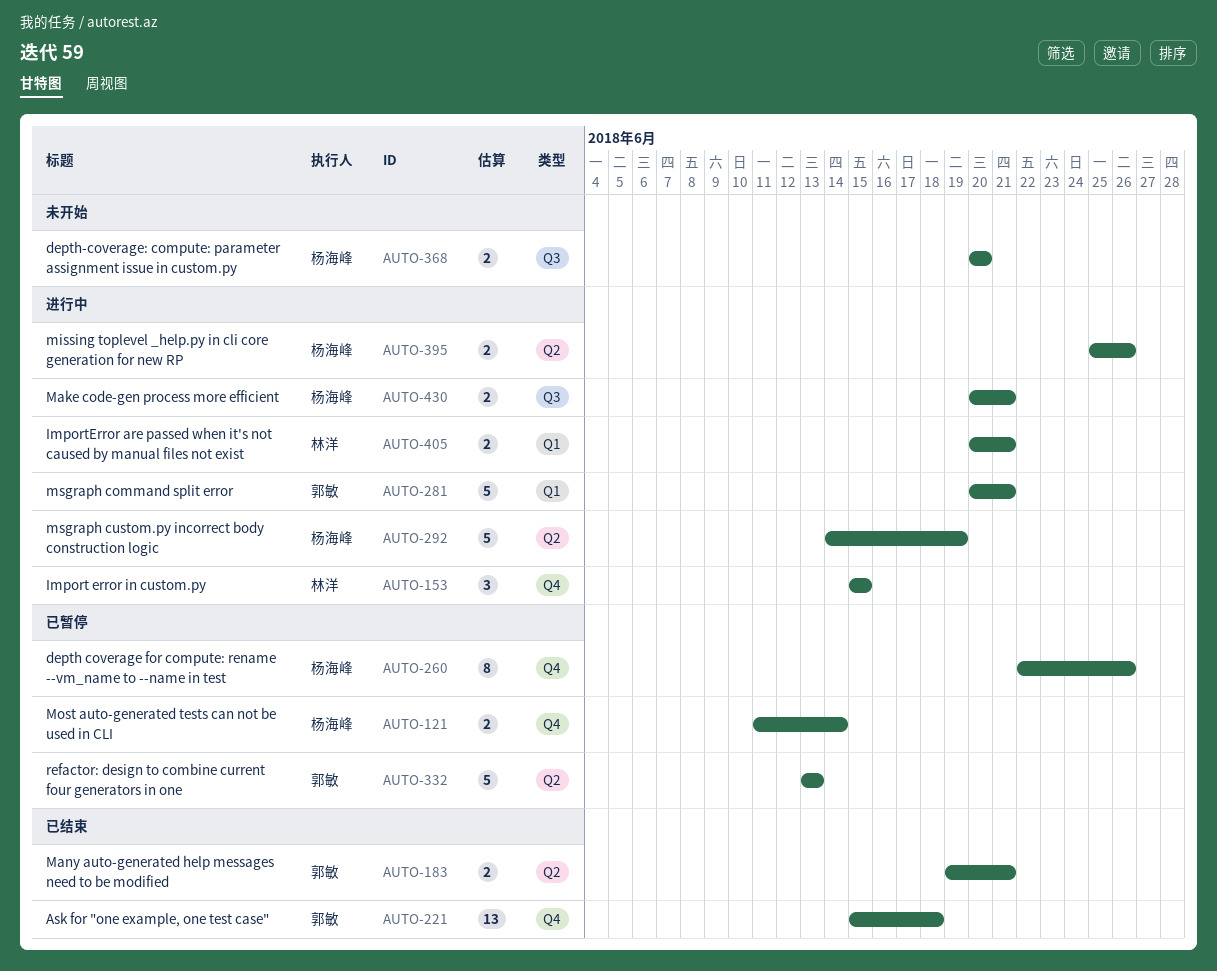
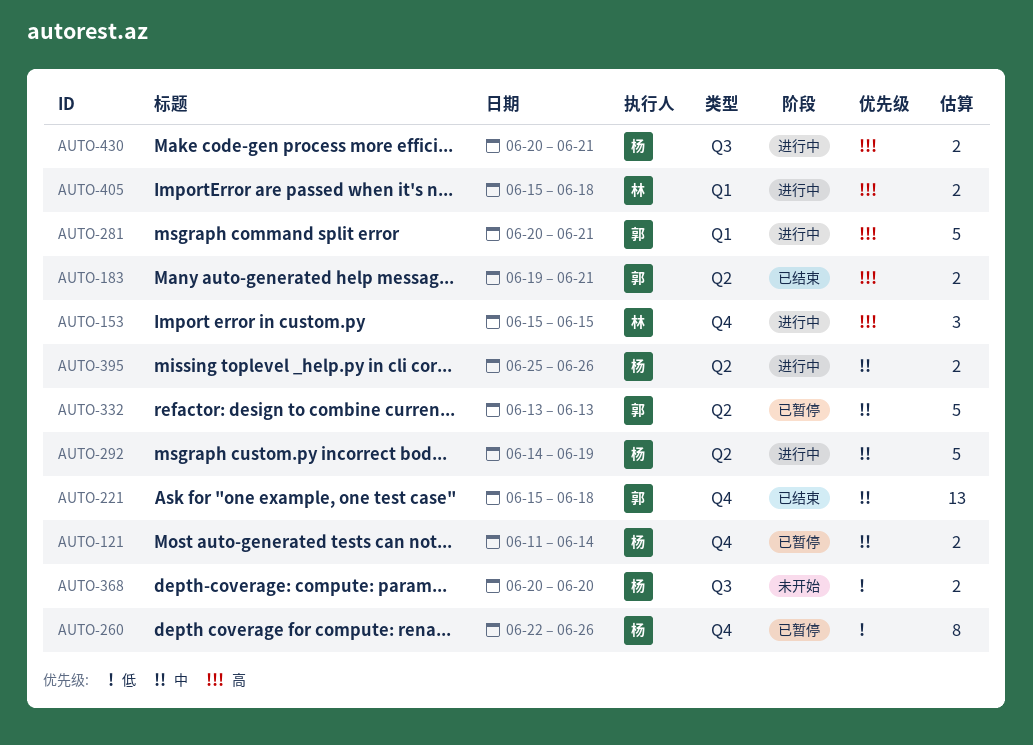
AUTO-405, start: Jun 20 -> Jun 15
AUTO-405, due: Jun 21 -> Jun 18

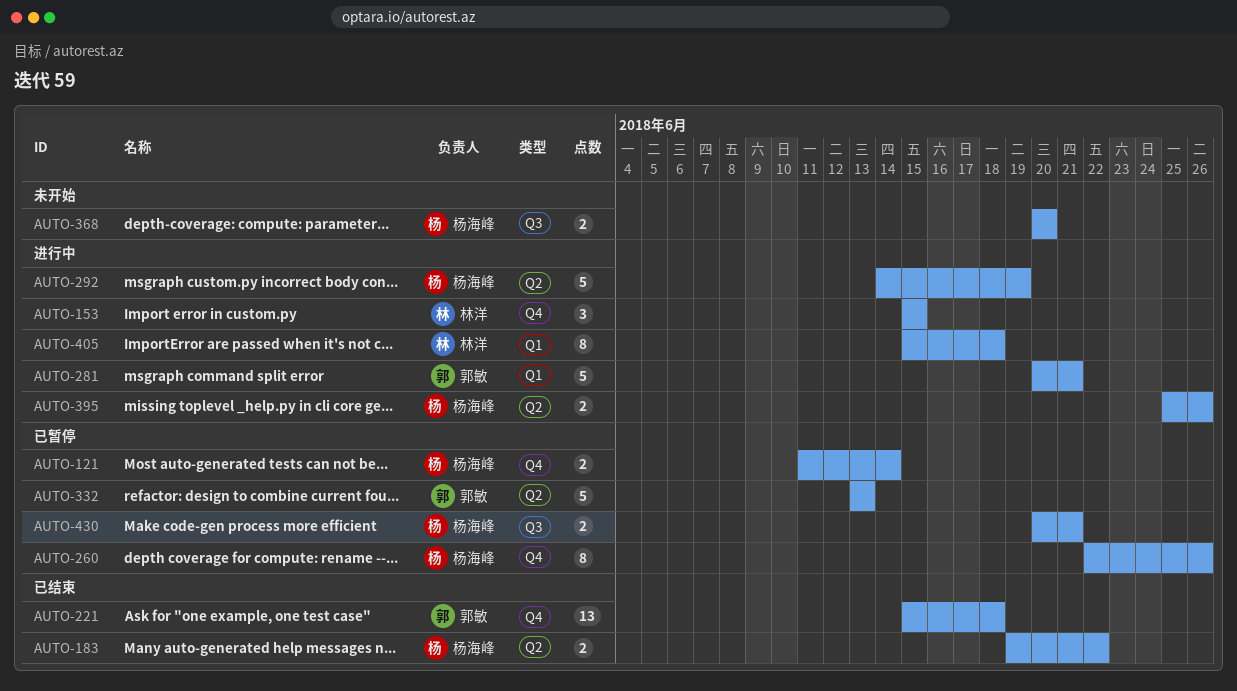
AUTO-183, owner: 郭敏 -> 杨海峰
AUTO-183, due: Jun 21 -> Jun 22
AUTO-405, estimate: 2 -> 8
AUTO-430, status: 进行中 -> 已暂停

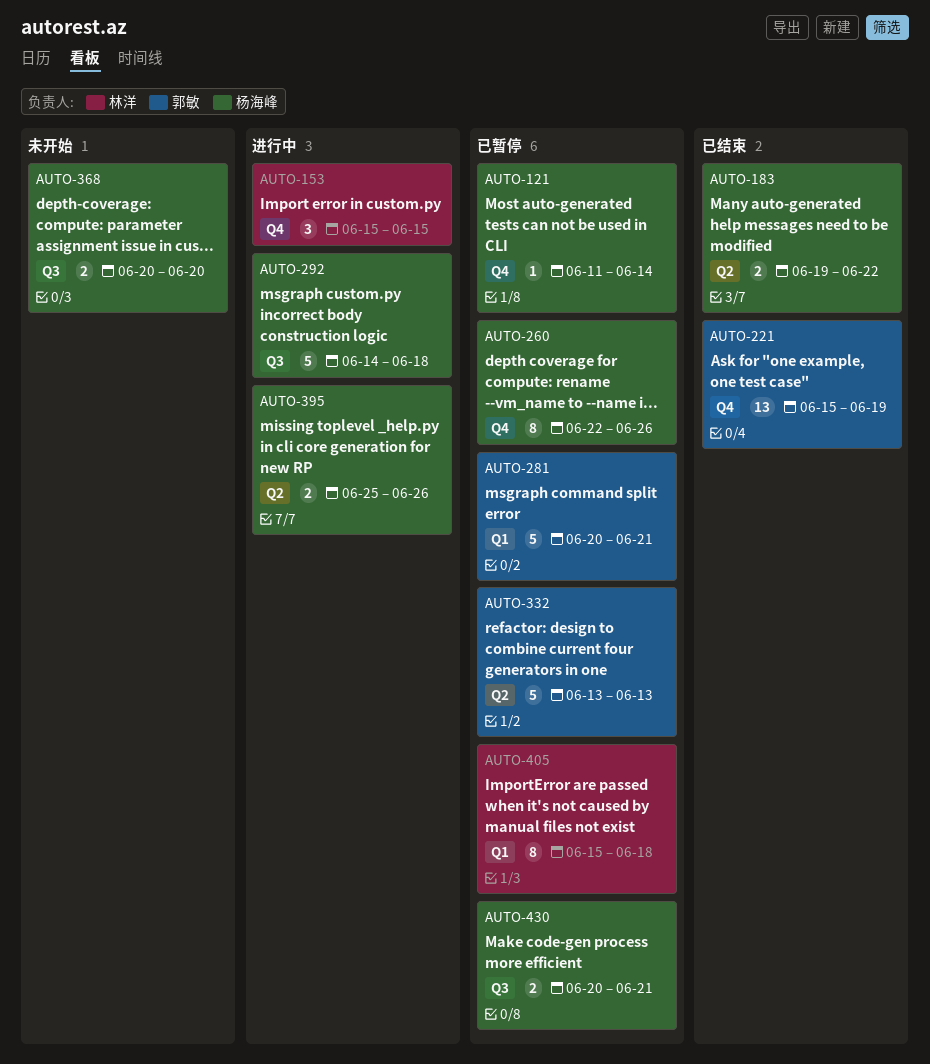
AUTO-121, estimate: 2 -> 1
AUTO-221, due: Jun 18 -> Jun 19
AUTO-281, status: 进行中 -> 已暂停
AUTO-292, label: Q2 -> Q3
AUTO-292, due: Jun 19 -> Jun 18
AUTO-405, status: 进行中 -> 已暂停

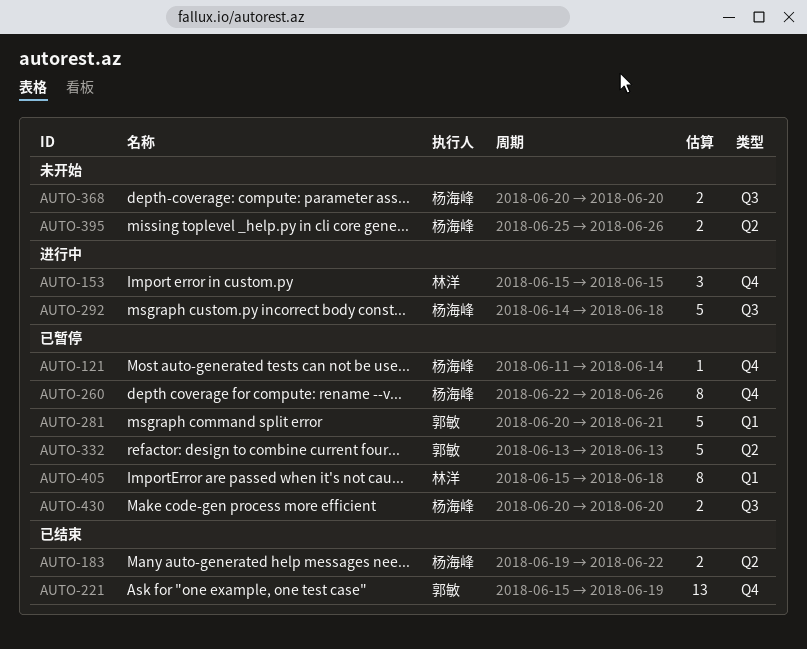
AUTO-395, status: 进行中 -> 未开始
AUTO-430, due: Jun 21 -> Jun 20

